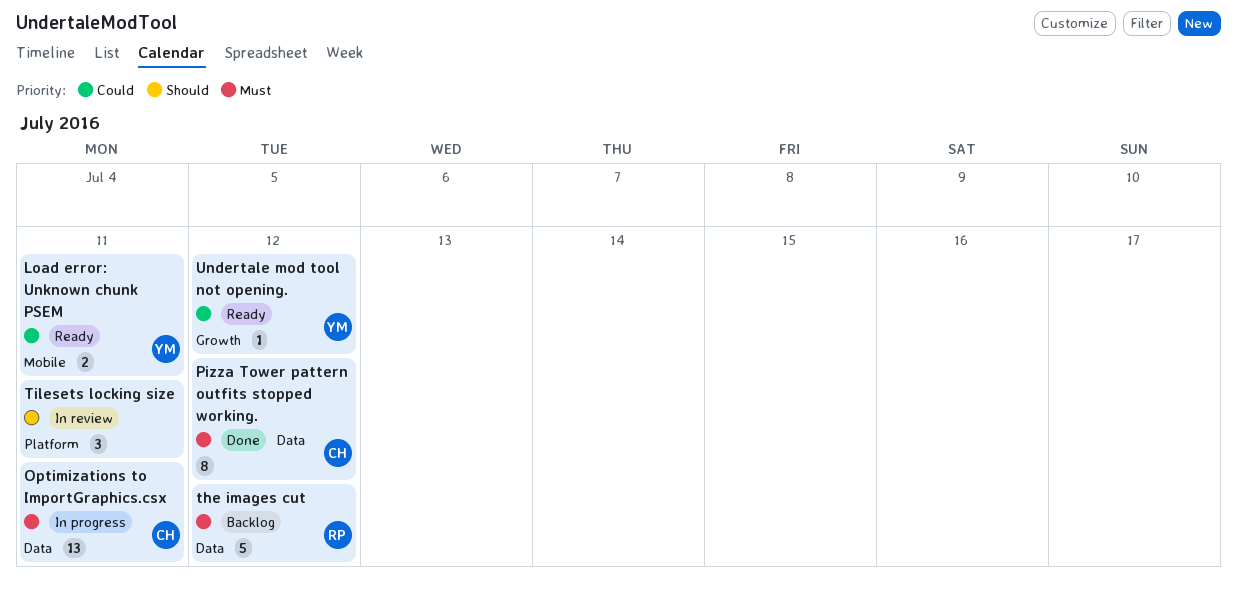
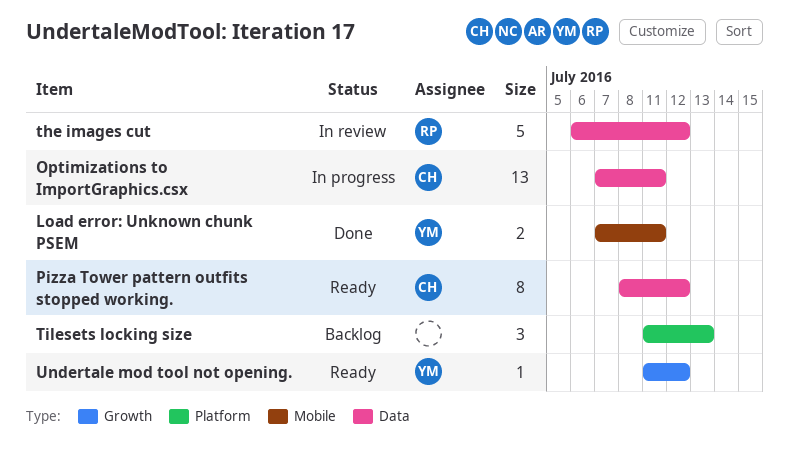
Load error: Unknown chunk PSEM, status: Ready -> Done
Pizza Tower pattern outfits stopped working., status: Done -> Ready
the images cut, status: Backlog -> In review
Tilesets locking size, status: In review -> Backlog
Tilesets locking size, due: Jul 11 -> Jul 13

